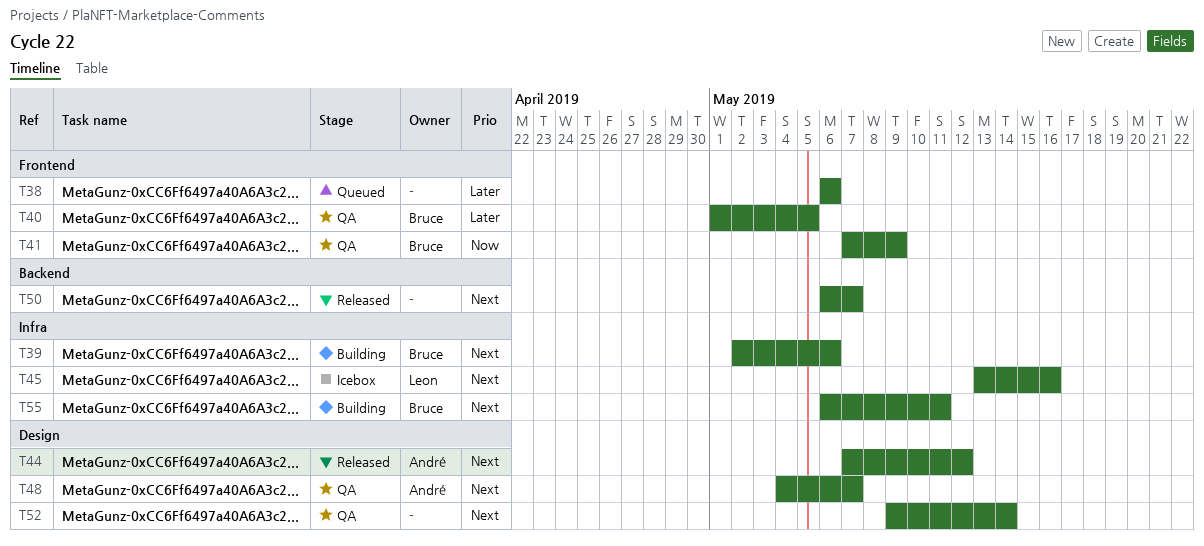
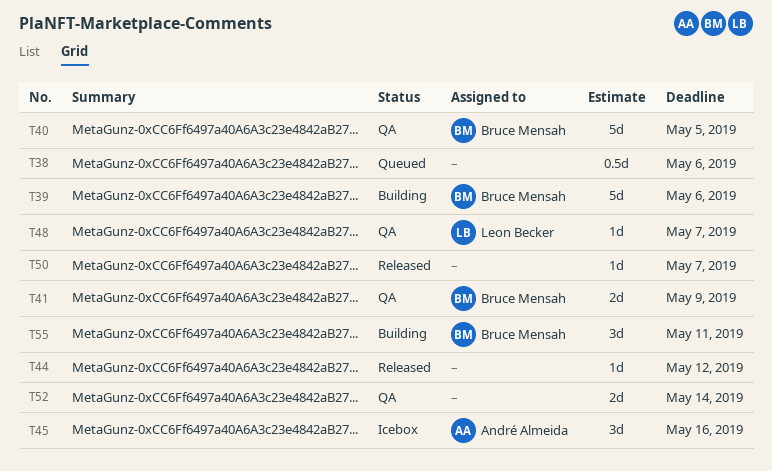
T44, owner: André Almeida -> none
T45, owner: Leon Becker -> André Almeida
T48, owner: André Almeida -> Leon Becker

